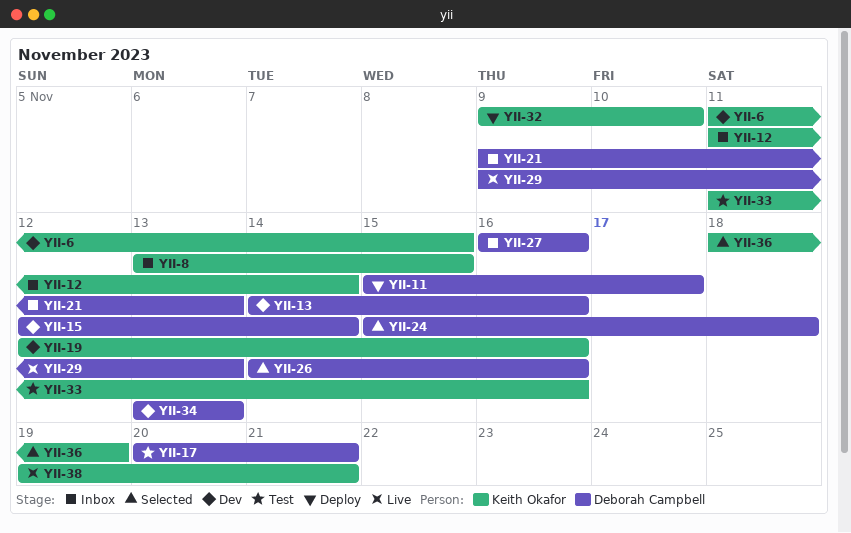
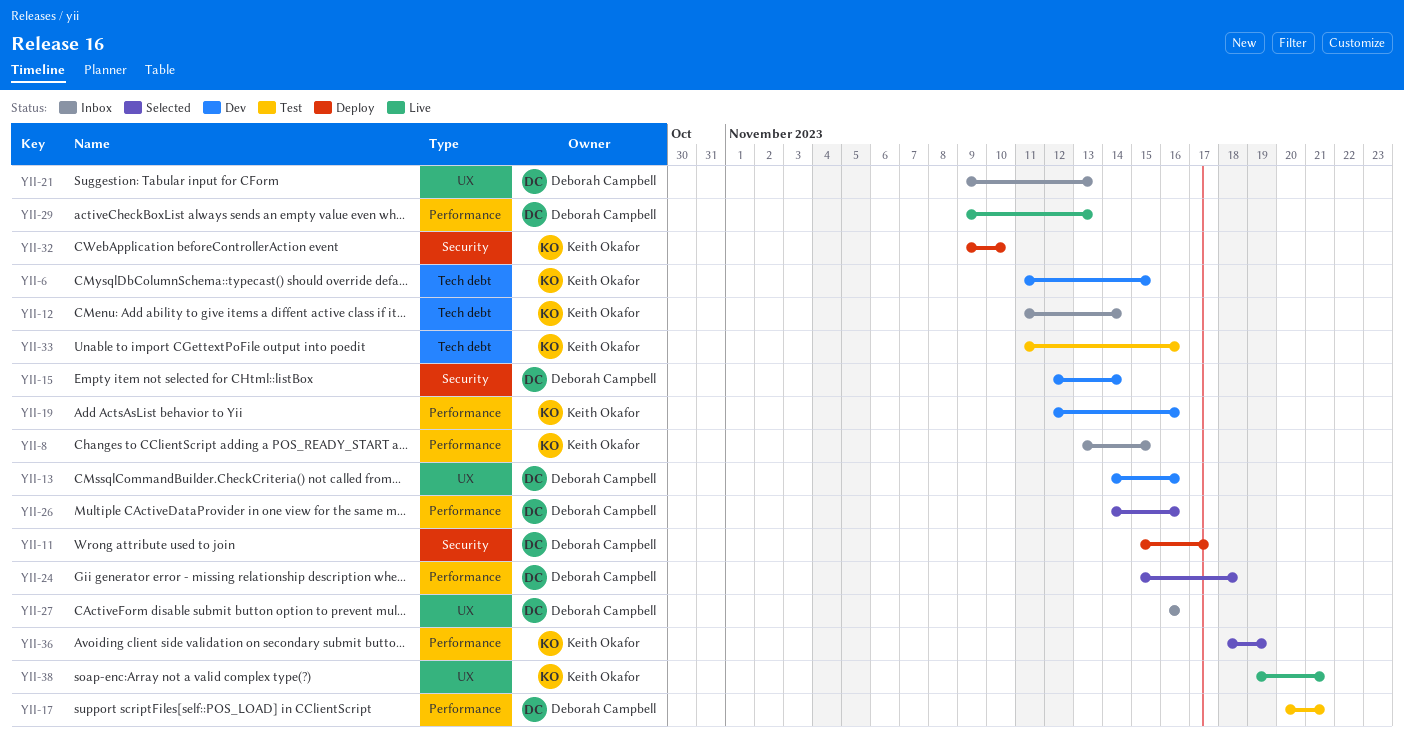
YII-34: present -> none

